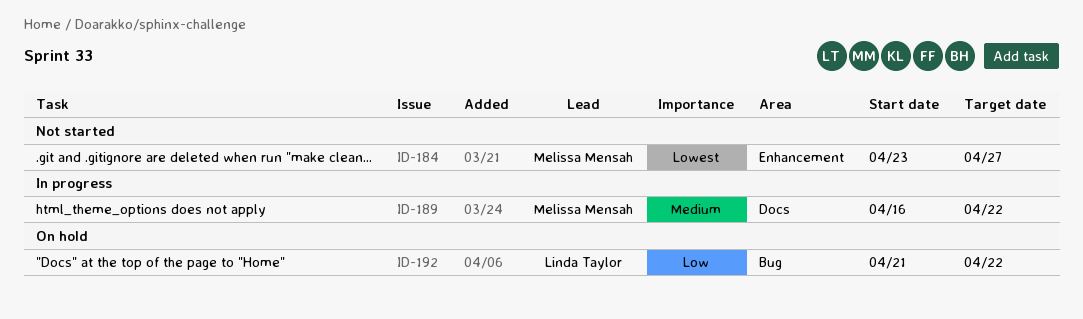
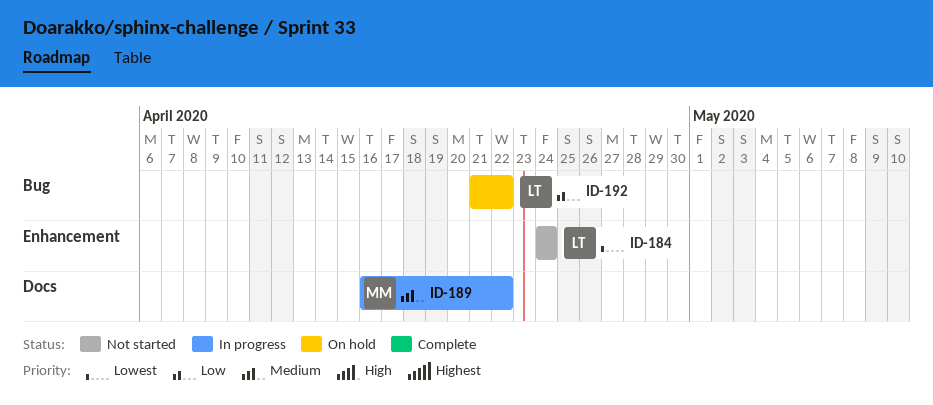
ID-184, owner: Melissa Mensah -> Linda Taylor
ID-184, start: Apr 23 -> Apr 24
ID-184, due: Apr 27 -> Apr 24

